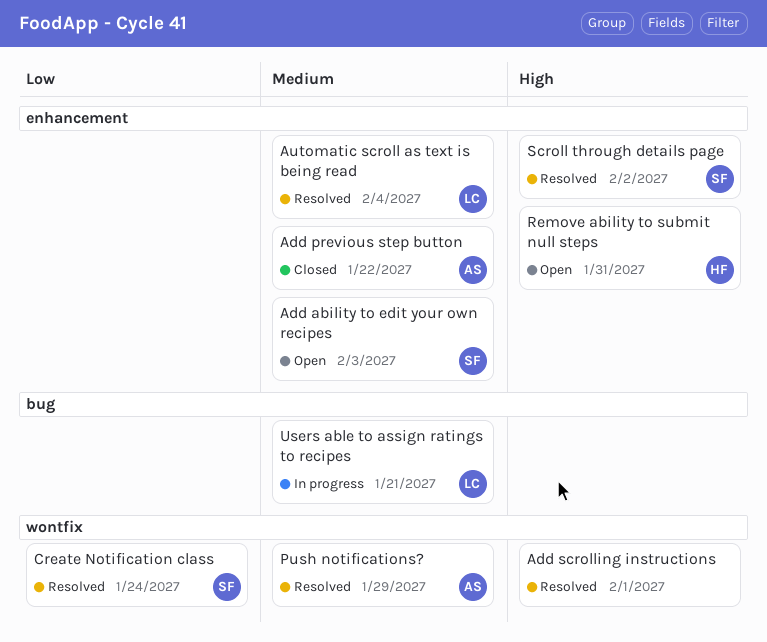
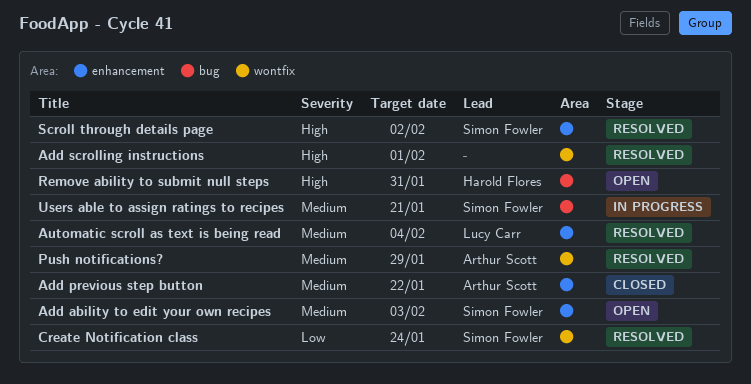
Remove ability to submit null steps, label: enhancement -> bug
Users able to assign ratings to recipes, owner: Lucy Carr -> Simon Fowler

